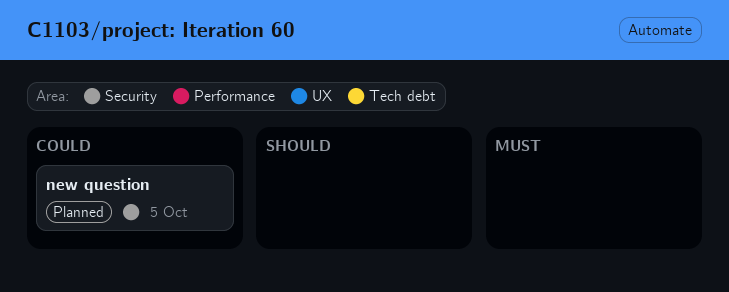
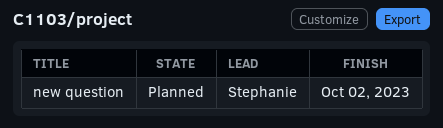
new question, due: Oct 5 -> Oct 2

